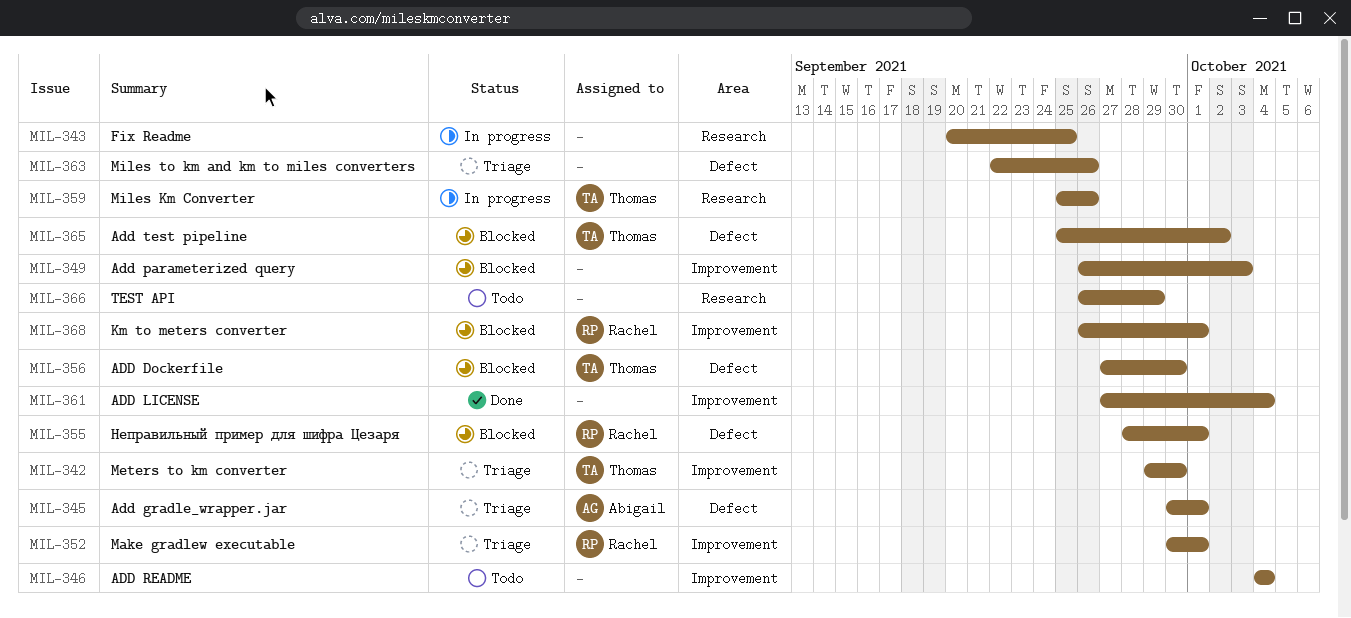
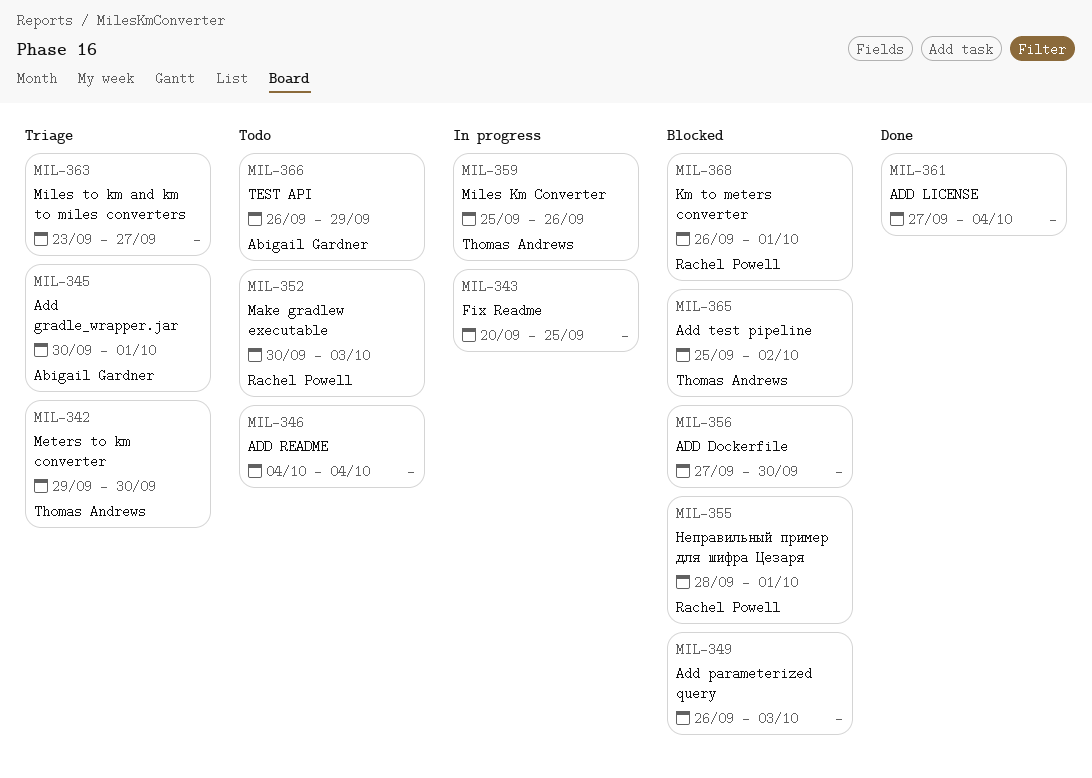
MIL-352, status: Triage -> Todo
MIL-352, due: Oct 1 -> Oct 3
MIL-356, owner: Thomas Andrews -> none
MIL-363, start: Sep 22 -> Sep 23
MIL-363, due: Sep 26 -> Sep 27
MIL-366, owner: none -> Abigail Gardner

